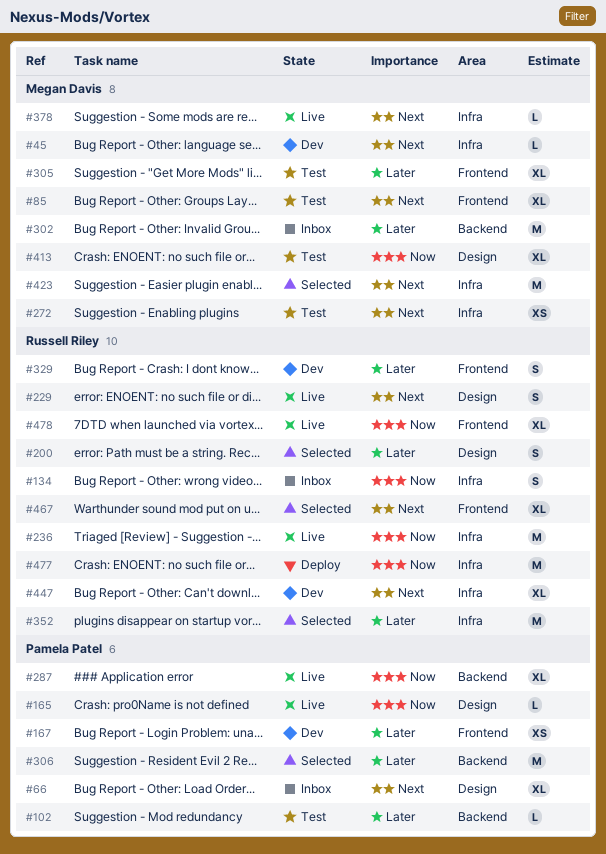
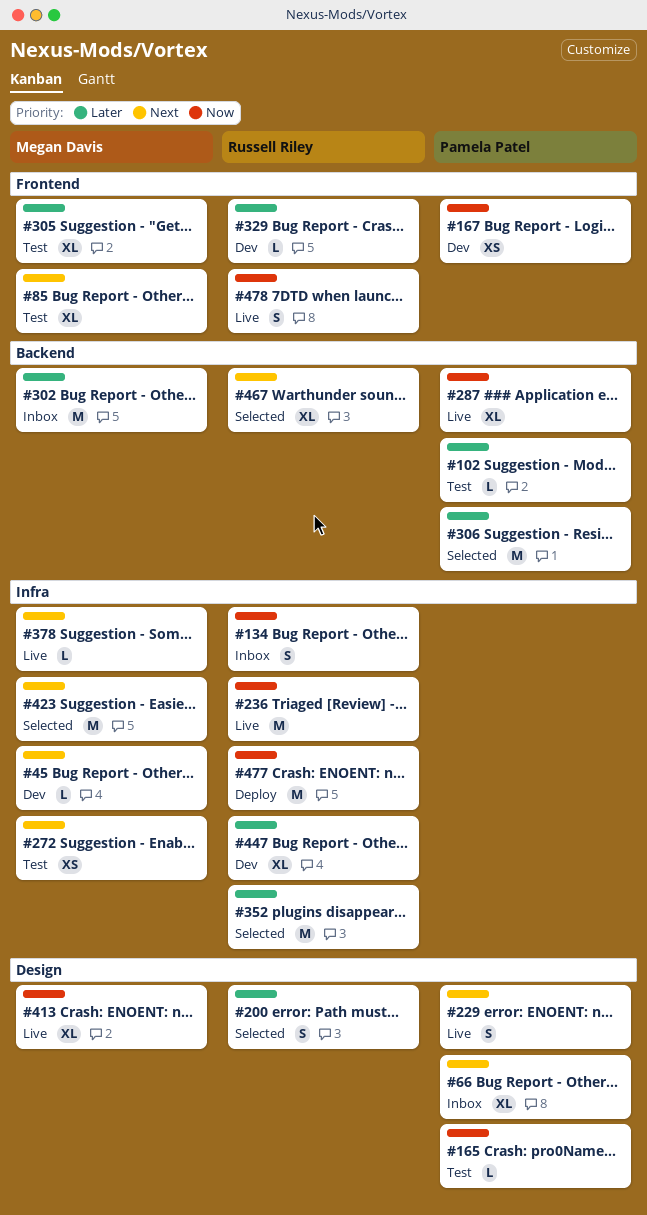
#165, status: Live -> Test
#167, priority: Later -> Now
#229, owner: Russell Riley -> Pamela Patel
#329, estimate: S -> L
#413, status: Test -> Live
#447, priority: Next -> Later
#467, label: Frontend -> Backend
#478, estimate: XL -> S

